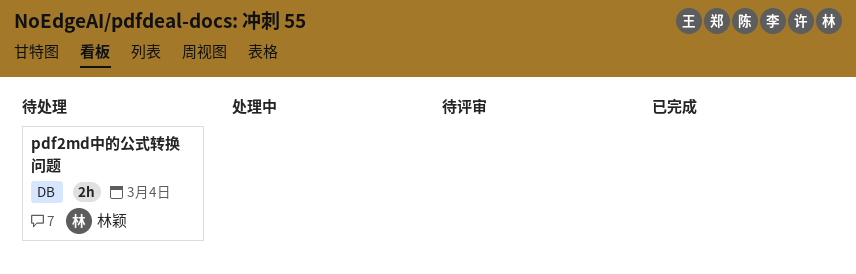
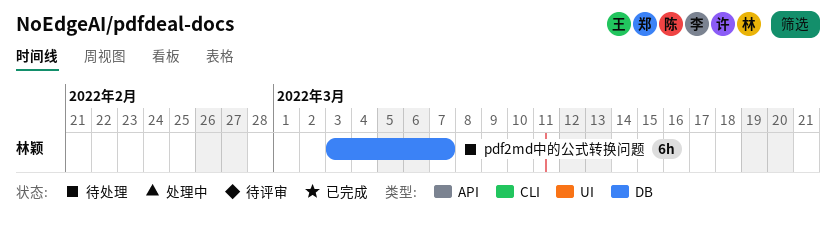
pdf2md中的公式转换问题, estimate: 2h -> 6h
pdf2md中的公式转换问题, due: Mar 4 -> Mar 7

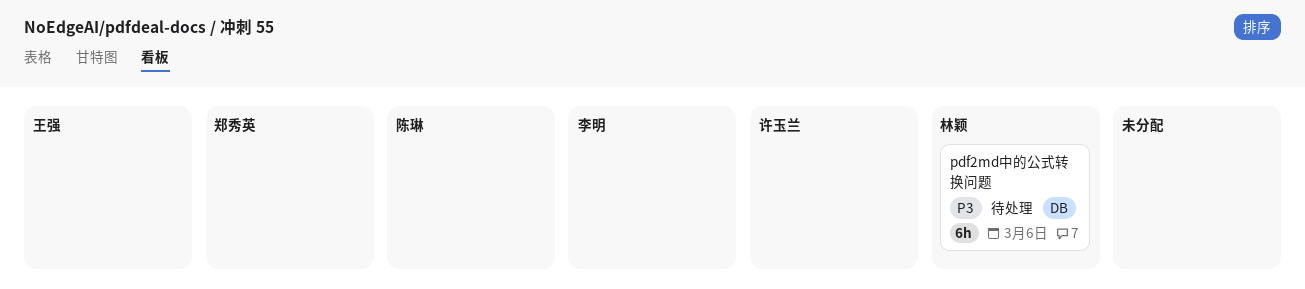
pdf2md中的公式转换问题, due: Mar 7 -> Mar 6

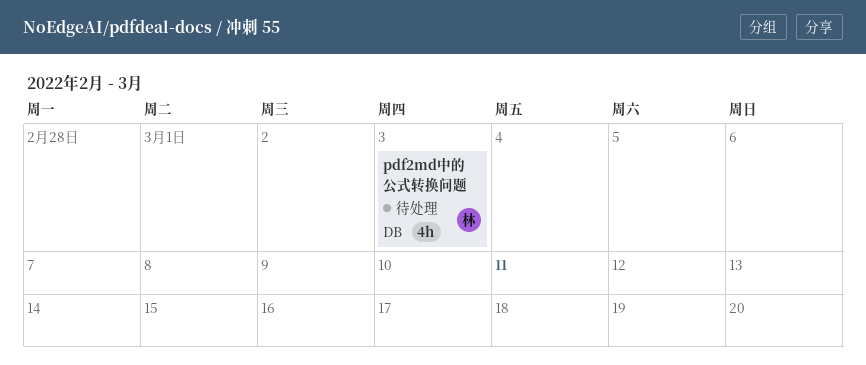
pdf2md中的公式转换问题, estimate: 6h -> 4h
pdf2md中的公式转换问题, due: Mar 6 -> Mar 3

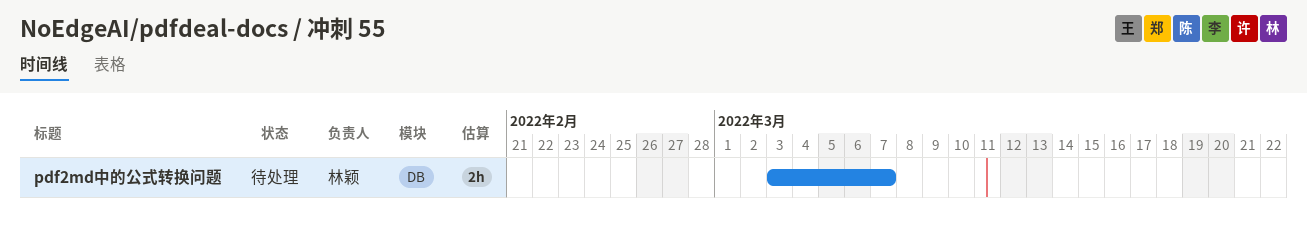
pdf2md中的公式转换问题, estimate: 4h -> 2h
pdf2md中的公式转换问题, due: Mar 3 -> Mar 7

